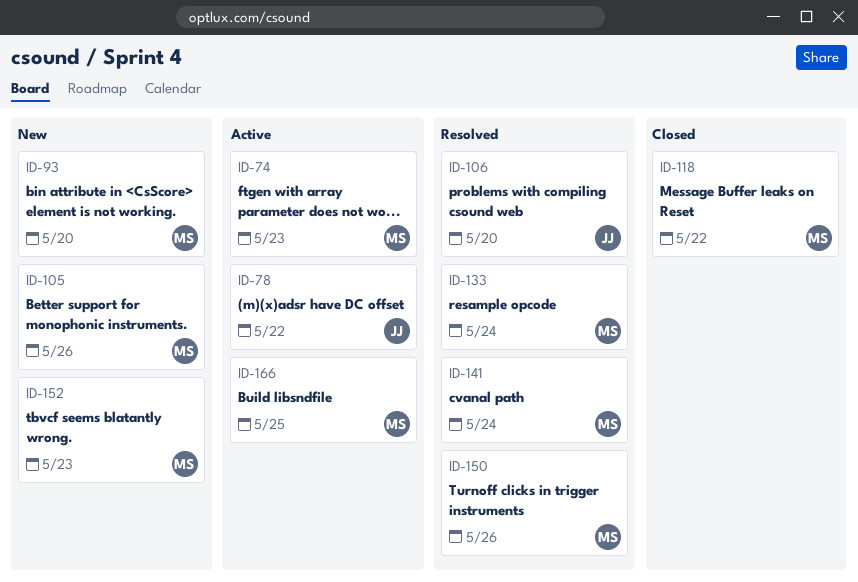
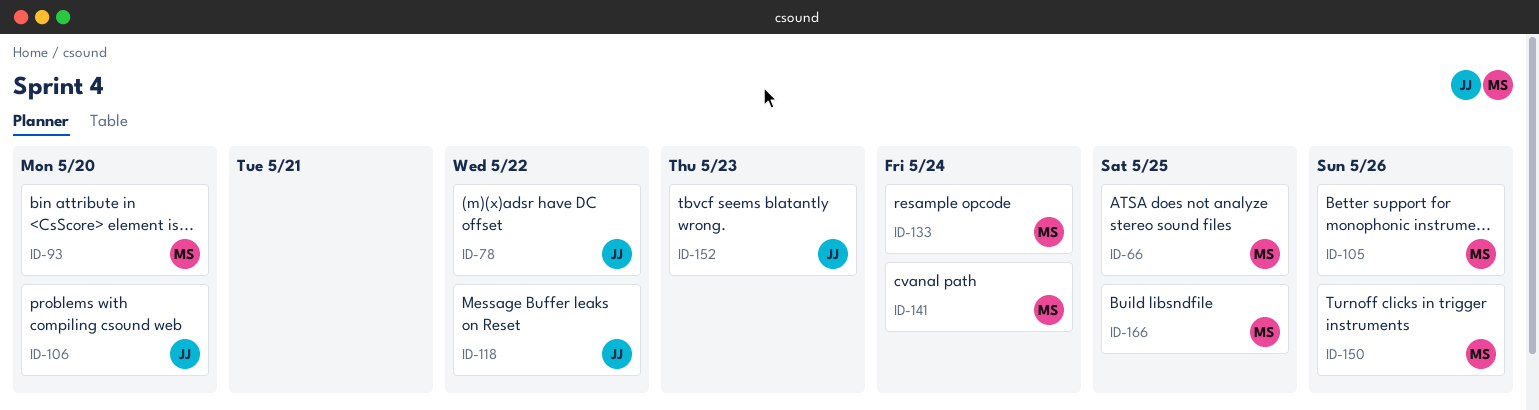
ID-66: none -> present
ID-74: present -> none
ID-118, owner: MS -> JJ
ID-152, owner: MS -> JJ

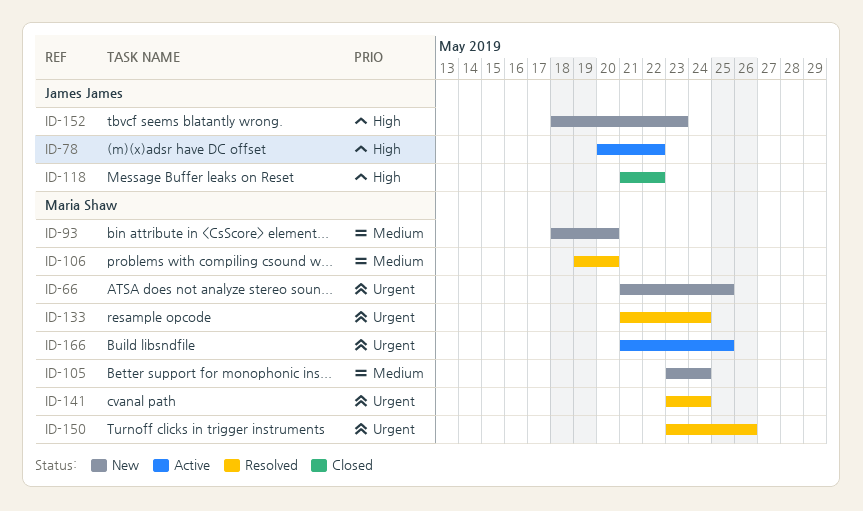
ID-105, due: May 26 -> May 24
ID-106, owner: James James -> Maria Shaw

